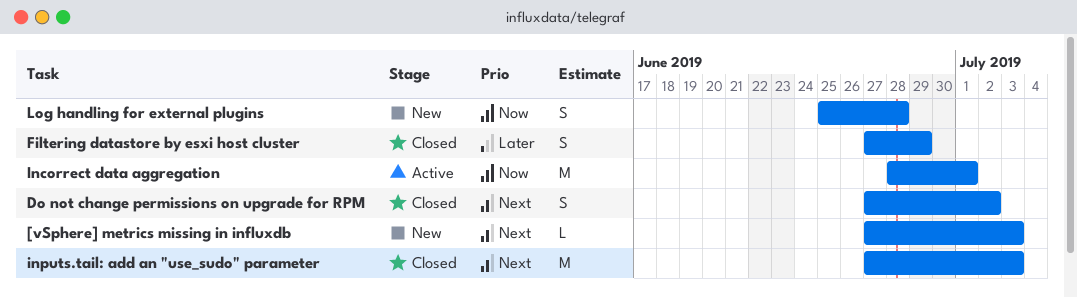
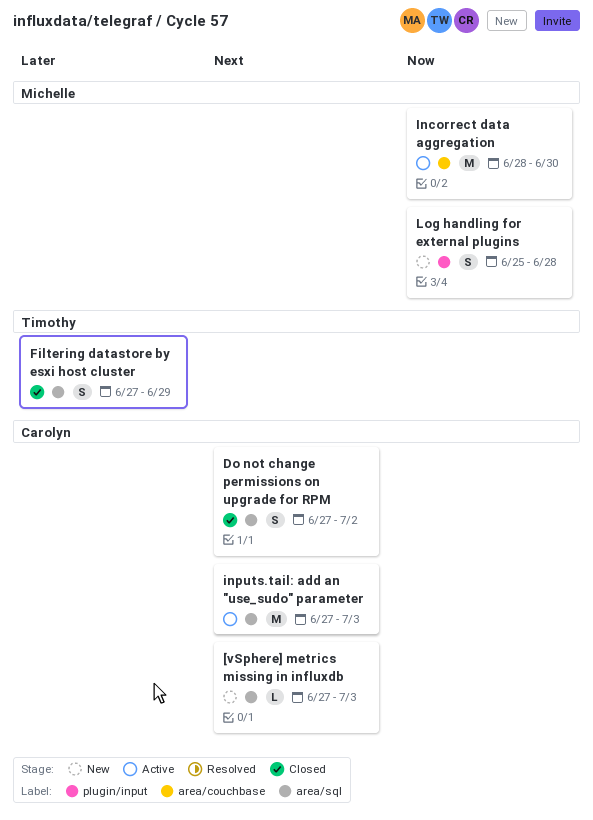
Incorrect data aggregation, due: Jul 1 -> Jun 30
inputs.tail: add an "use_sudo" parameter, status: Closed -> Active

